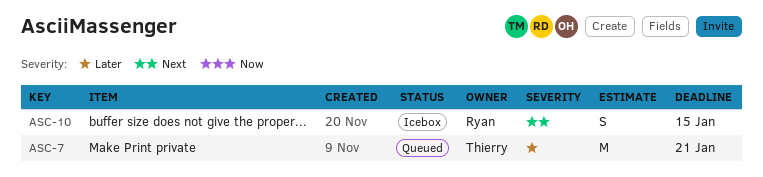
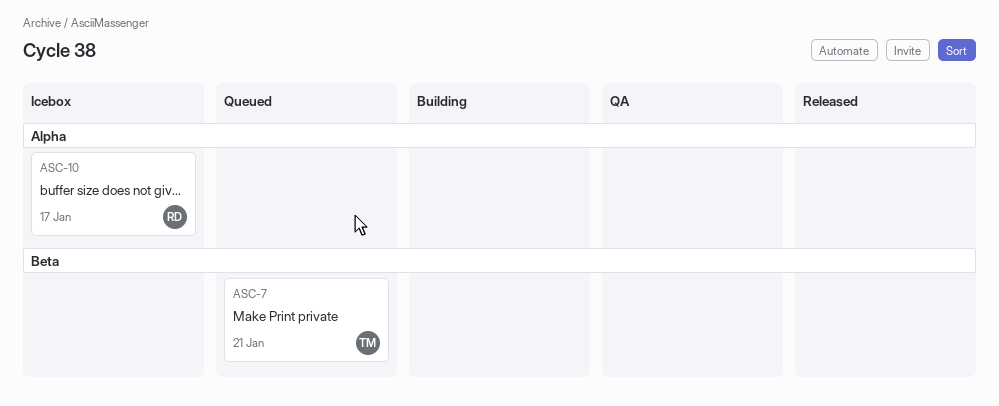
ASC-10, due: Jan 15 -> Jan 17

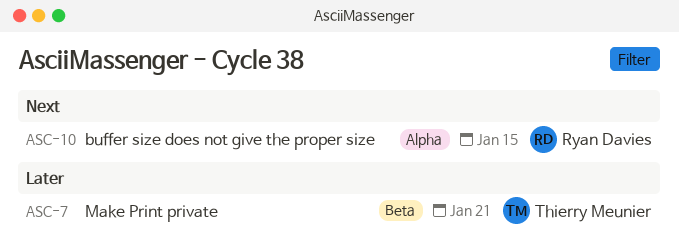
ASC-10, due: Jan 17 -> Jan 15

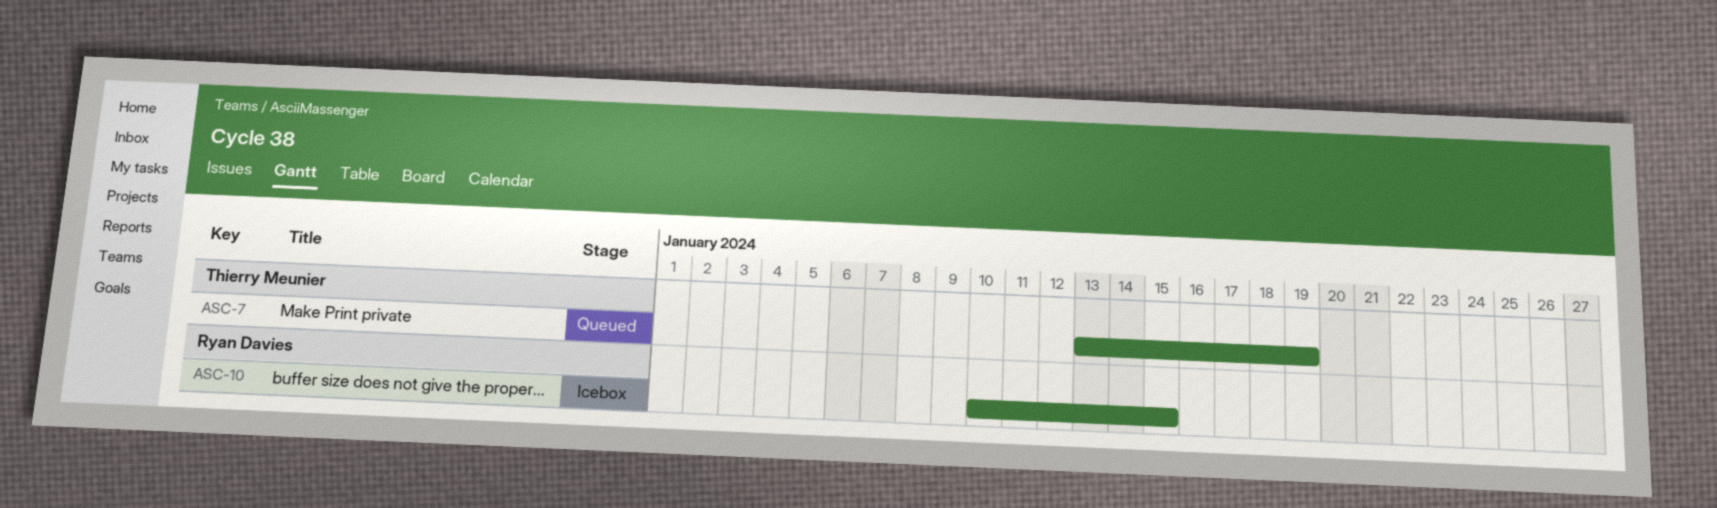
ASC-7, due: Jan 21 -> Jan 19

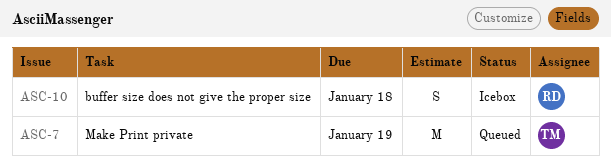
ASC-10, due: Jan 15 -> Jan 18

